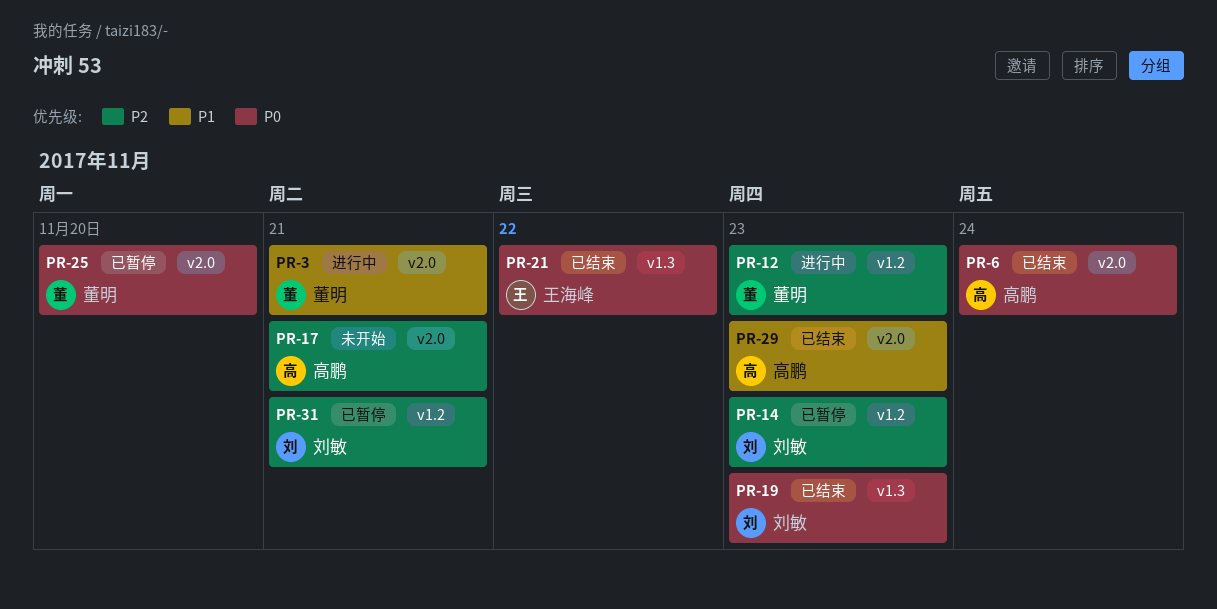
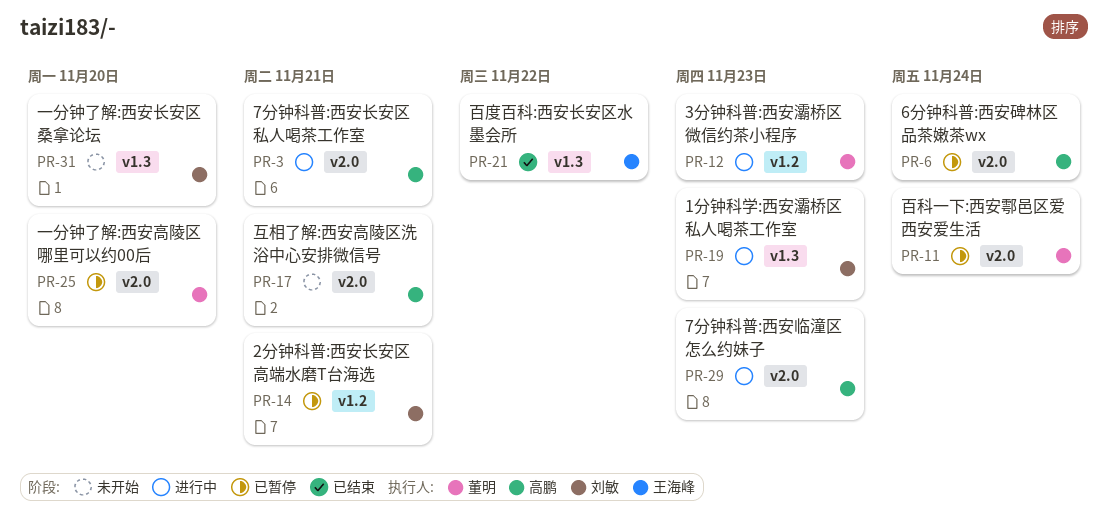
PR-3, owner: 董明 -> 高鹏
PR-6, status: 已结束 -> 已暂停
PR-11: none -> present
PR-14, due: Nov 23 -> Nov 21
PR-19, status: 已结束 -> 进行中
PR-29, status: 已结束 -> 进行中
PR-31, status: 已暂停 -> 未开始
PR-31, label: v1.2 -> v1.3
PR-31, due: Nov 21 -> Nov 20

